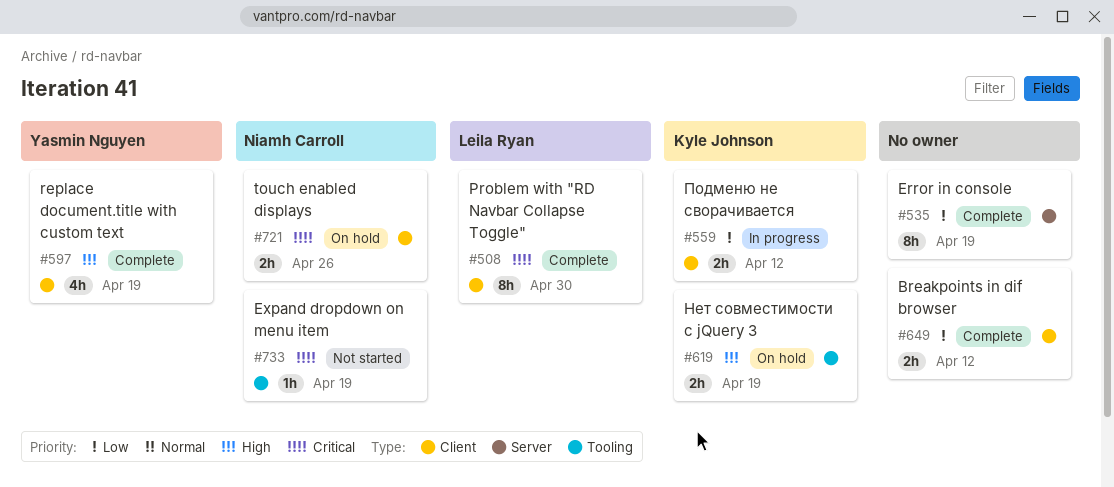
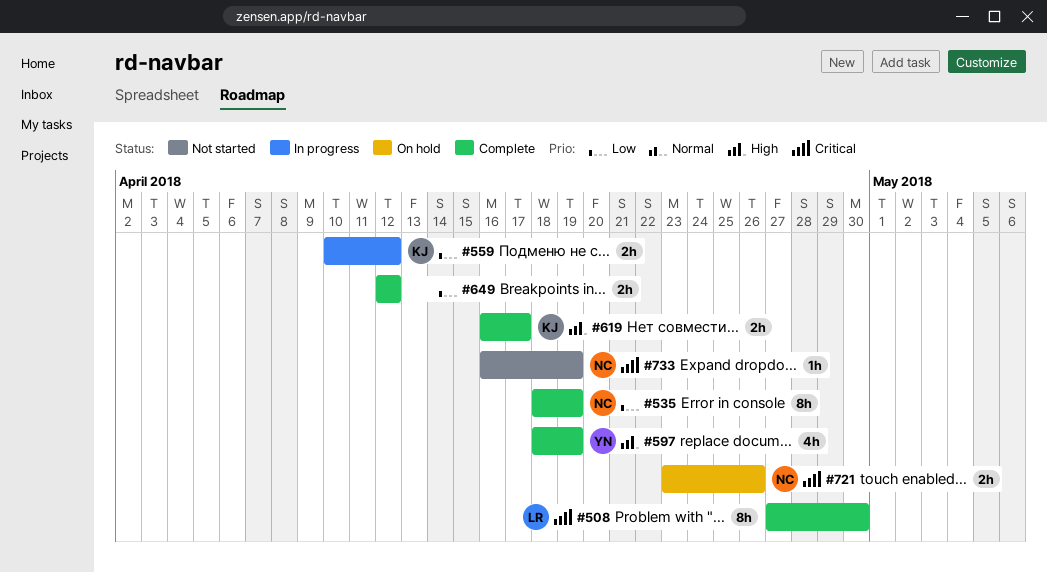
#535, owner: none -> Niamh Carroll
#619, status: On hold -> Complete
#619, due: Apr 19 -> Apr 17

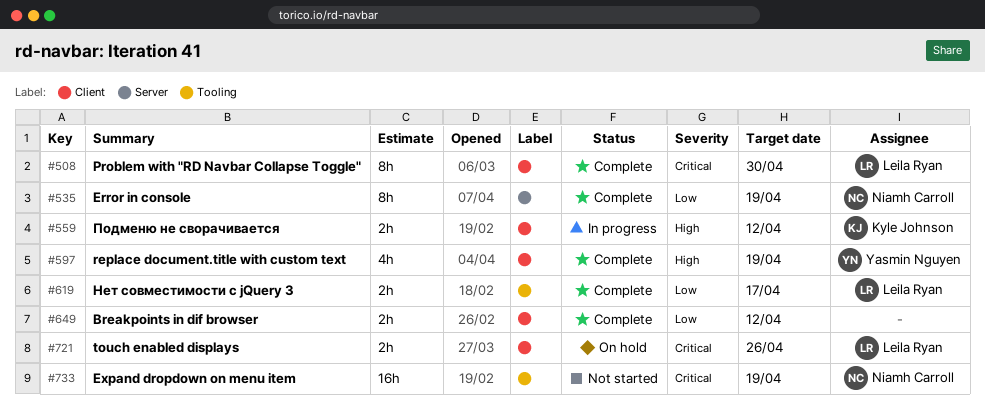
#559, priority: Low -> High
#619, owner: Kyle Johnson -> Leila Ryan
#619, priority: High -> Low
#721, owner: Niamh Carroll -> Leila Ryan
#733, estimate: 1h -> 16h

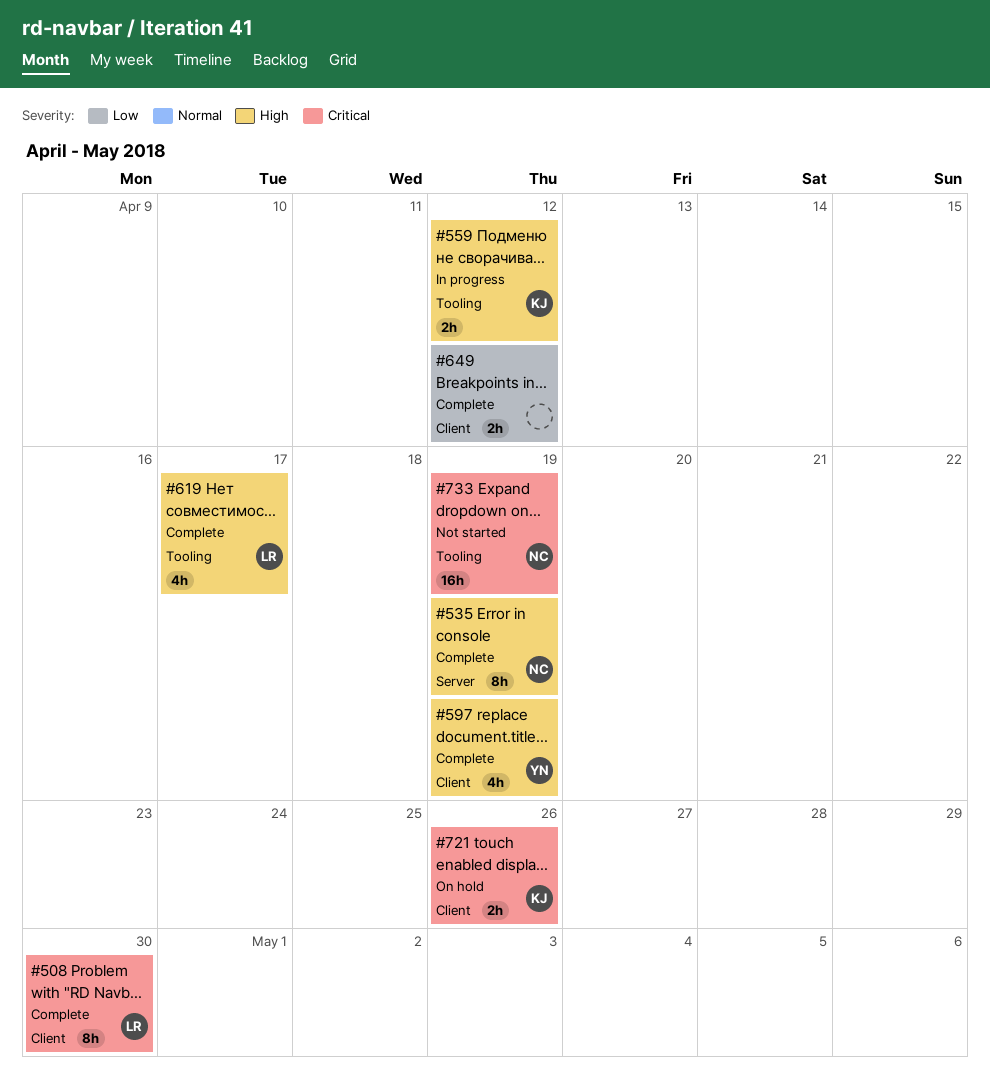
#535, priority: Low -> High
#559, label: Client -> Tooling
#619, priority: Low -> High
#619, estimate: 2h -> 4h
#721, owner: Leila Ryan -> Kyle Johnson

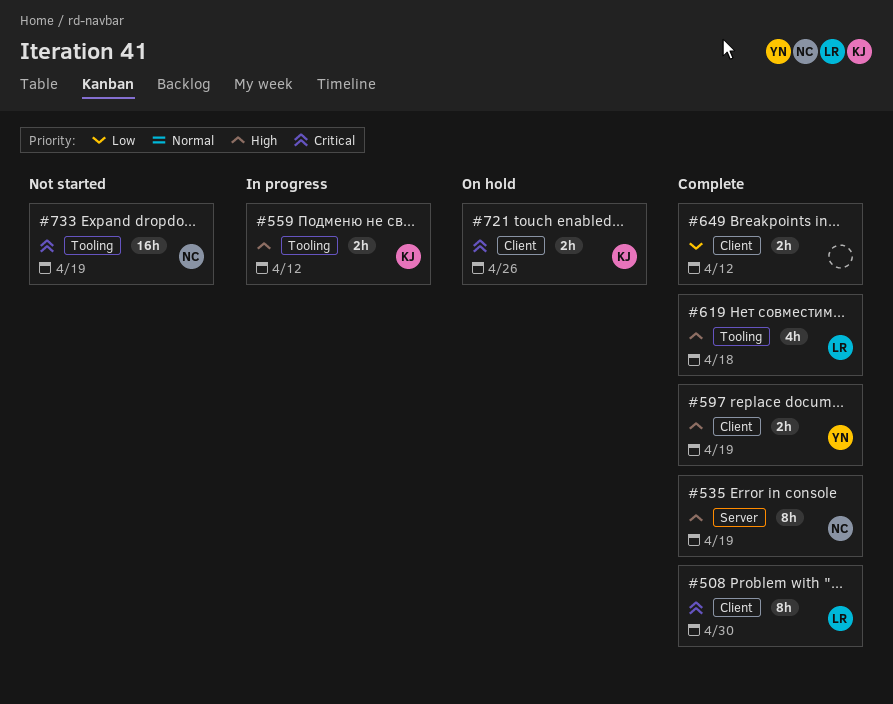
#597, estimate: 4h -> 2h
#619, due: Apr 17 -> Apr 18

